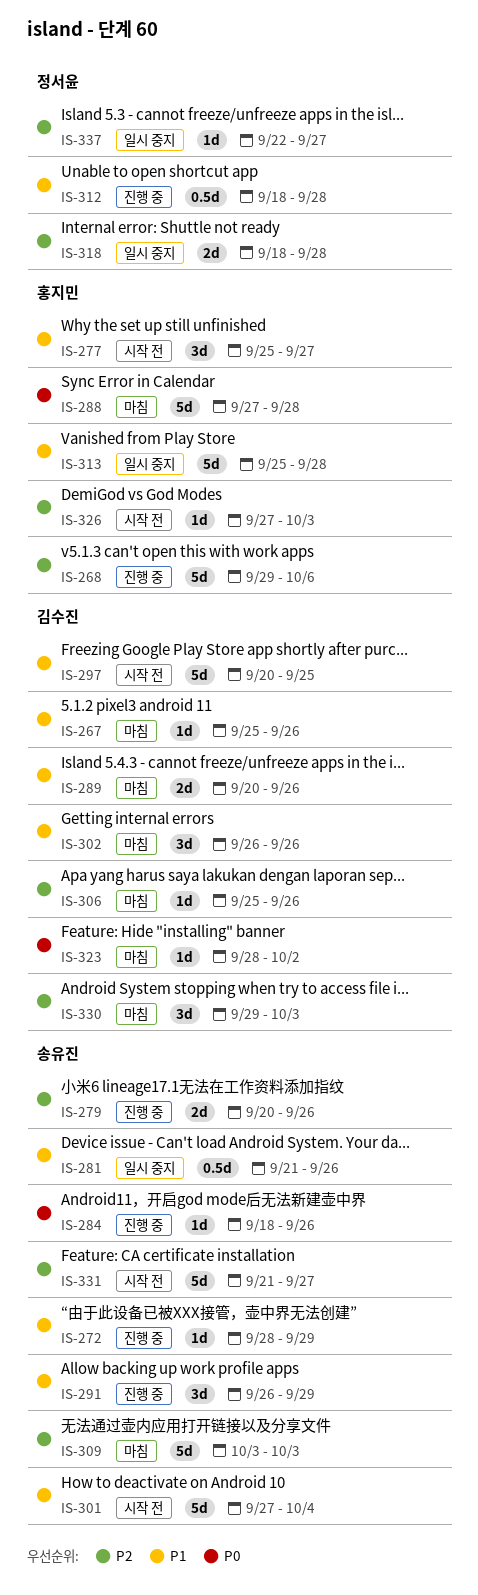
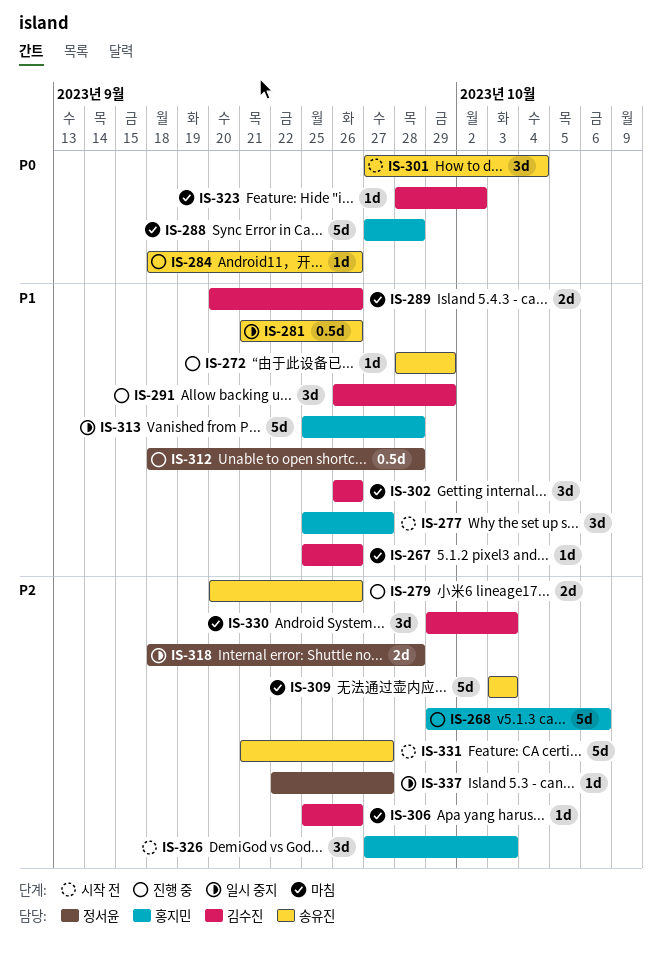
IS-291, owner: 송유진 -> 김수진
IS-297: present -> none
IS-301, priority: P1 -> P0
IS-301, estimate: 5d -> 3d
IS-326, estimate: 1d -> 3d

